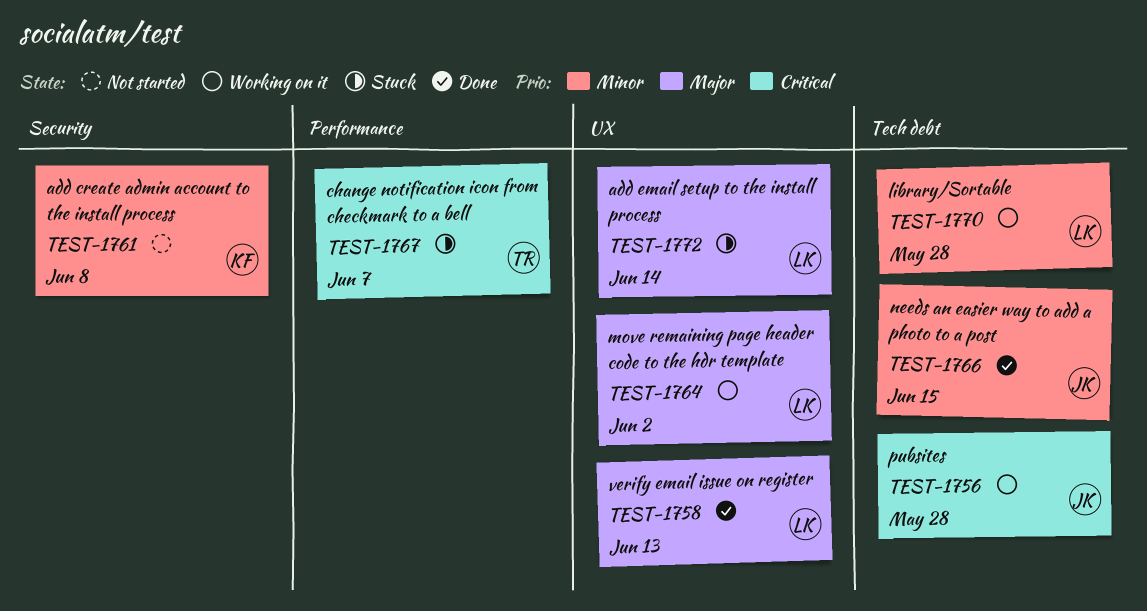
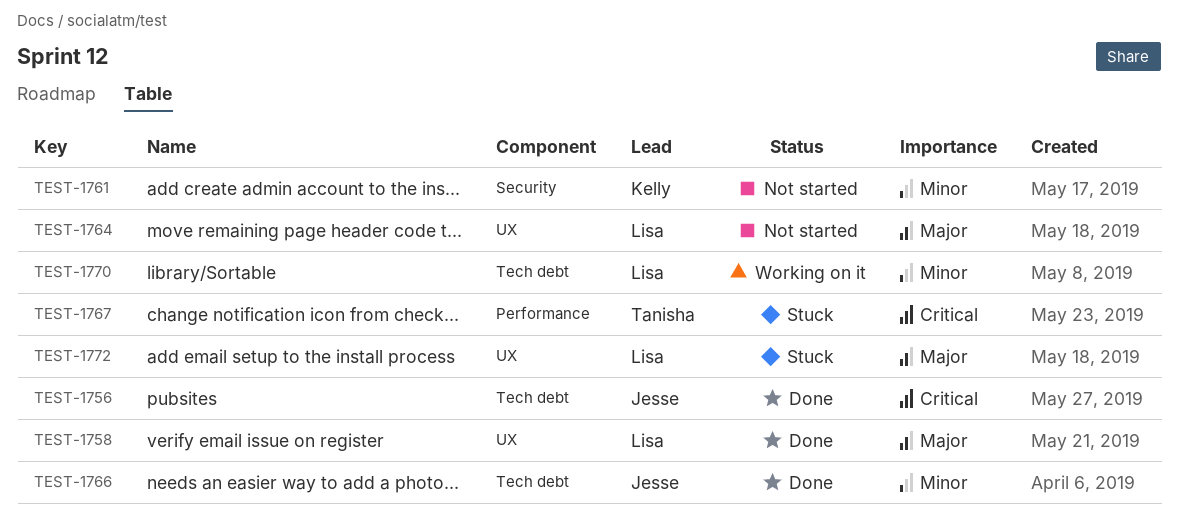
TEST-1756, status: Working on it -> Done
TEST-1764, status: Working on it -> Not started

